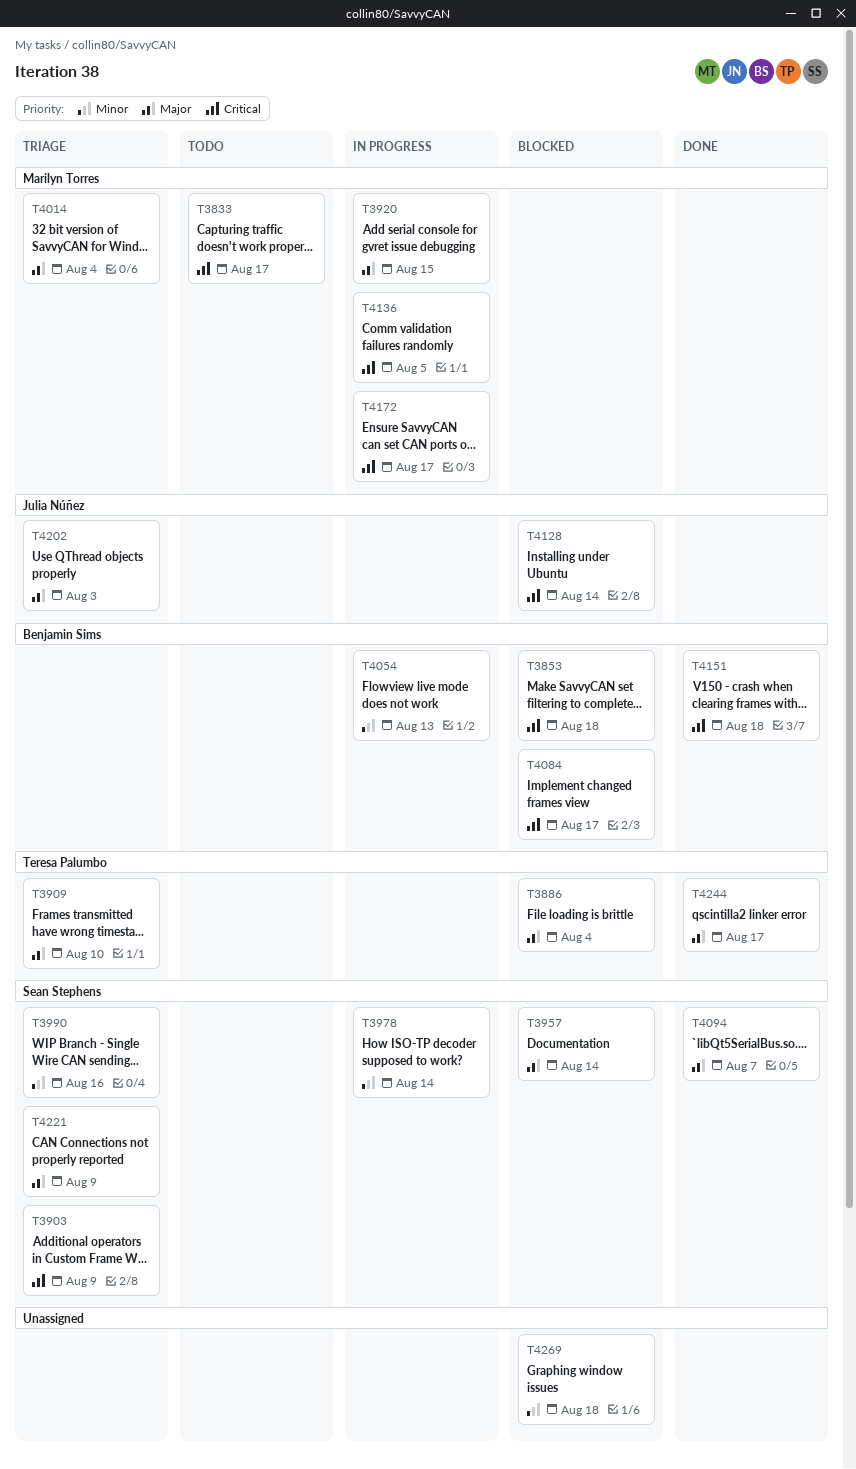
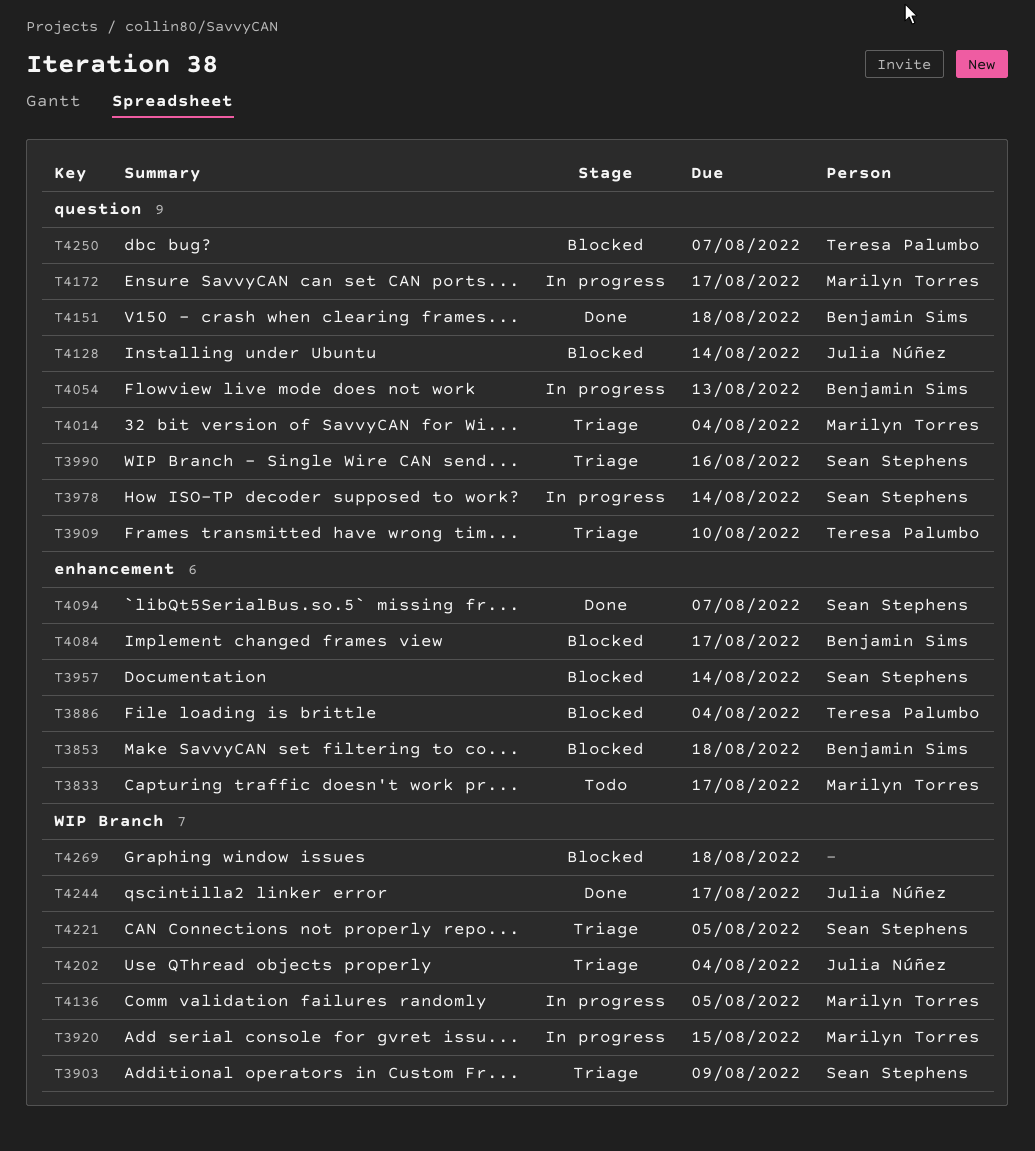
T4202, due: Aug 3 -> Aug 4
T4221, due: Aug 9 -> Aug 5
T4244, owner: Teresa Palumbo -> Julia Núñez
T4250: none -> present

